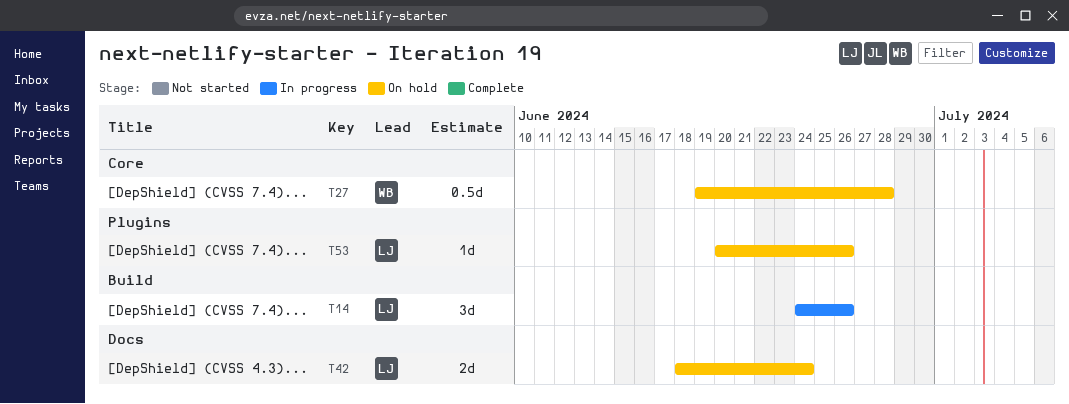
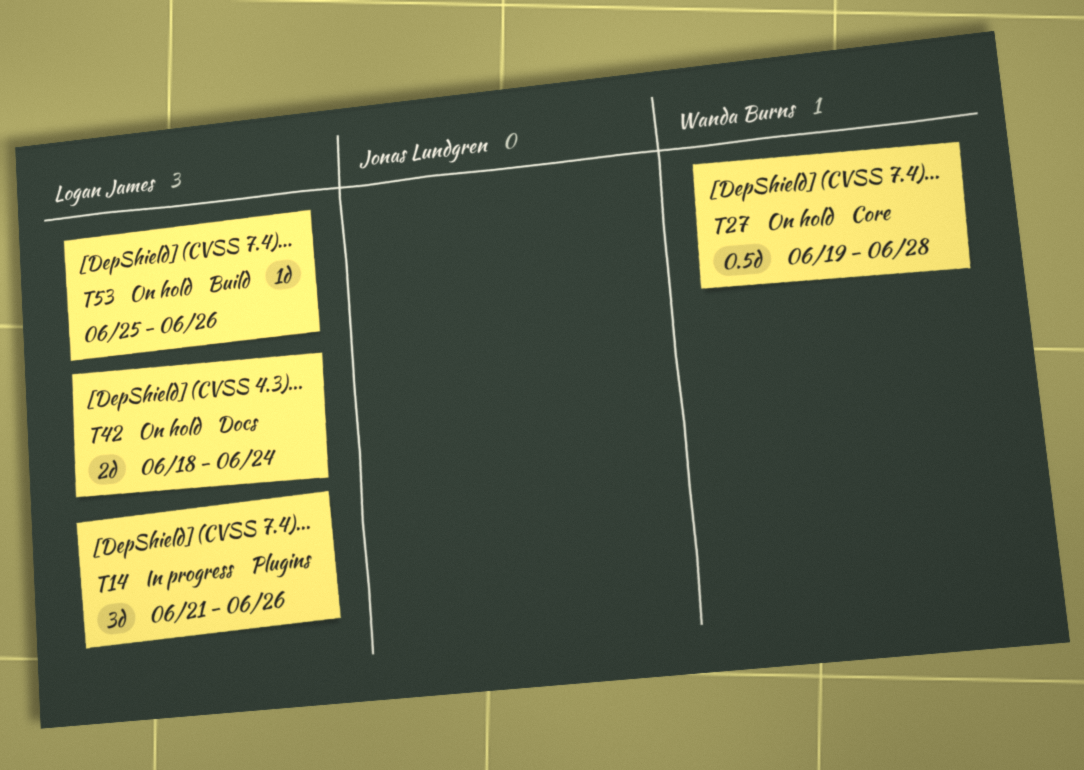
T14, label: Build -> Plugins
T14, start: Jun 24 -> Jun 21
T53, label: Plugins -> Build
T53, start: Jun 20 -> Jun 25

